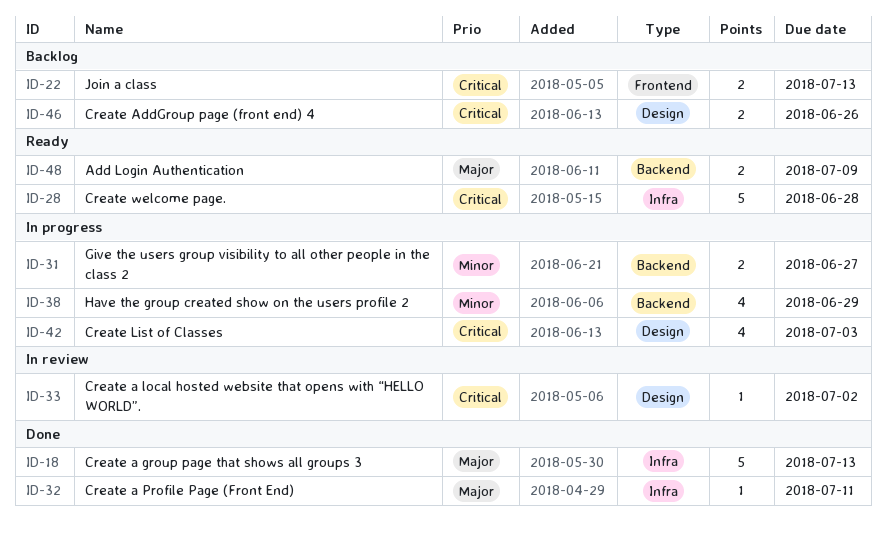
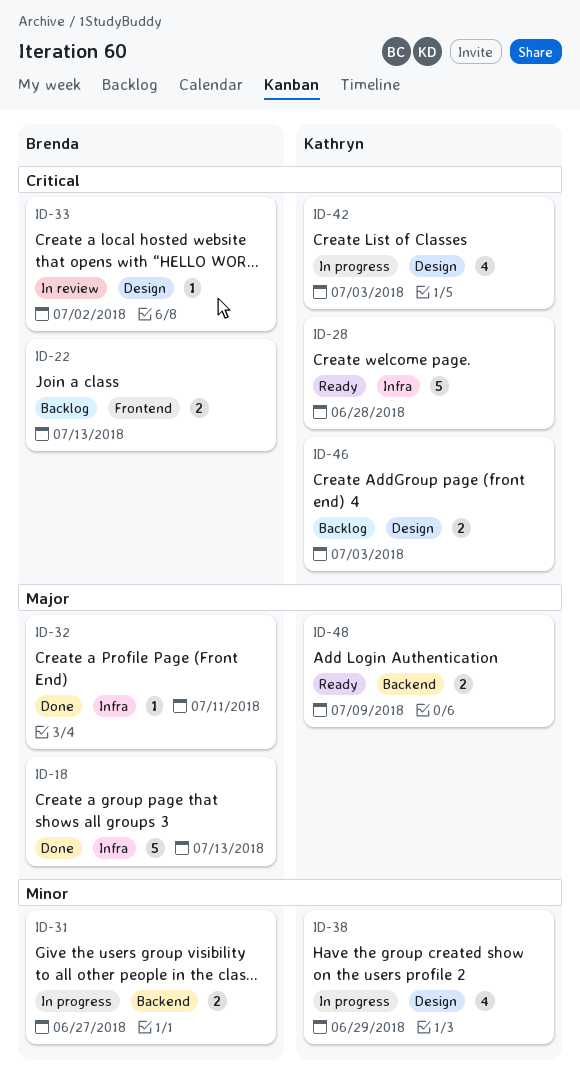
ID-38, label: Backend -> Design
ID-46, due: Jun 26 -> Jul 3

